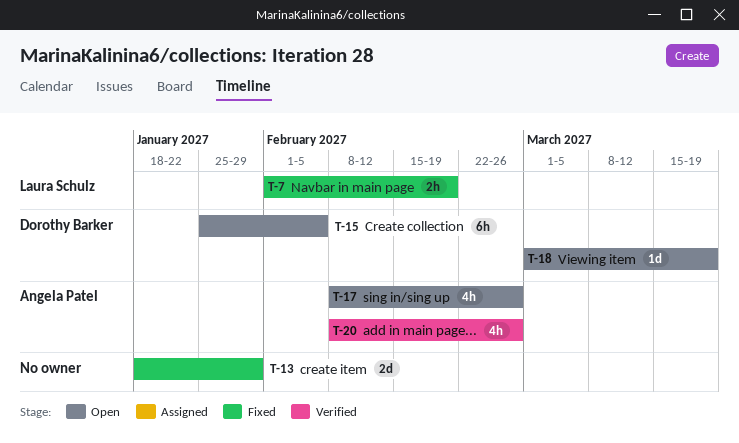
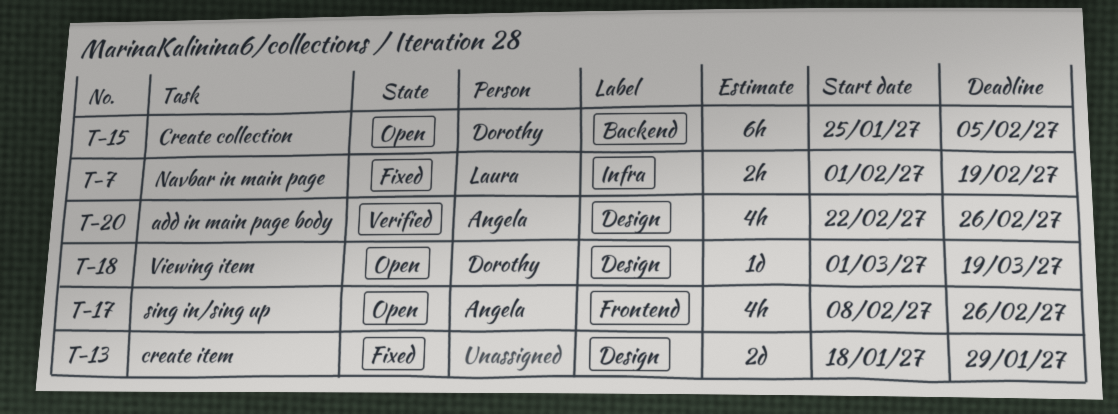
T-20, start: Feb 8 -> Feb 22

